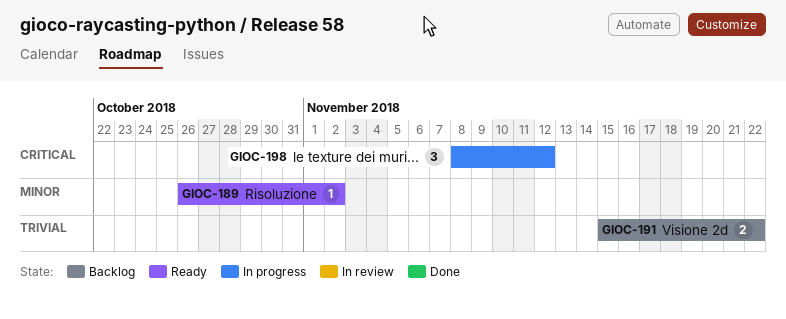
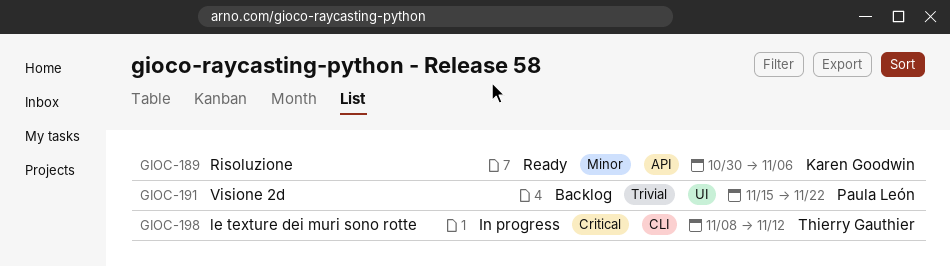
GIOC-189, start: Oct 26 -> Oct 30
GIOC-189, due: Nov 2 -> Nov 6

